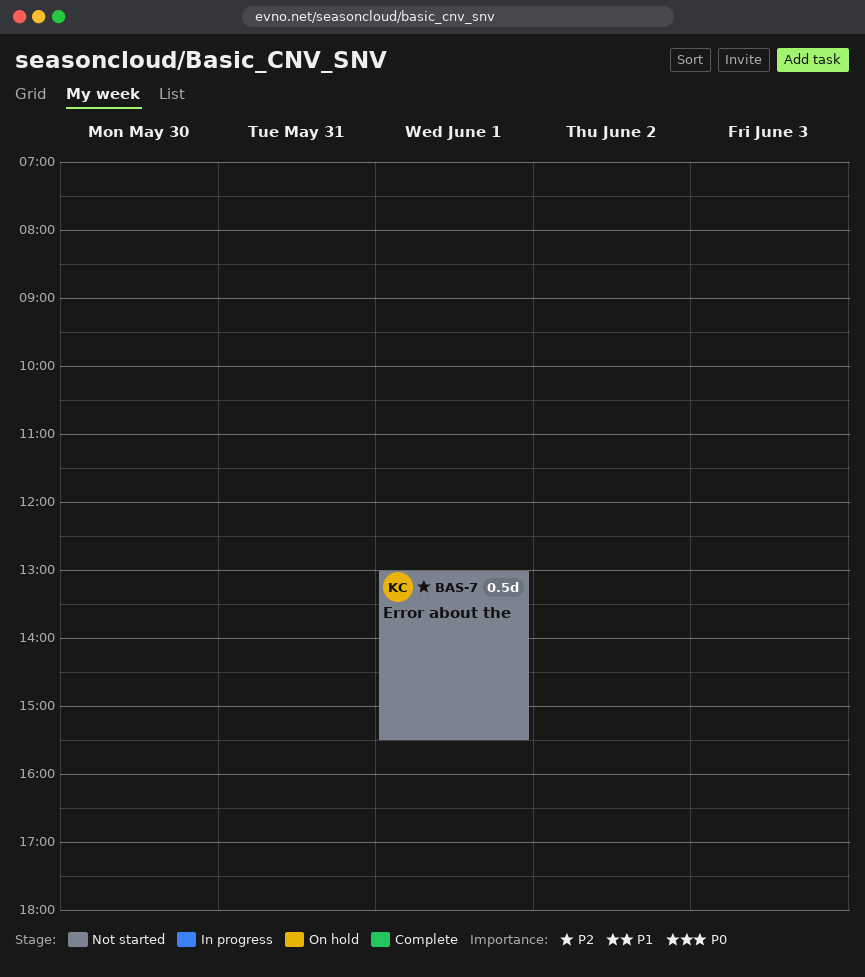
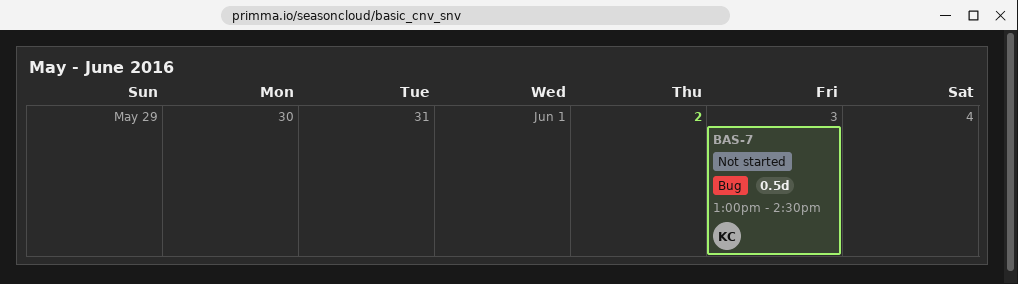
BAS-7, day: Jun 1 -> Jun 3
BAS-7, ends: 15:30 -> 14:30

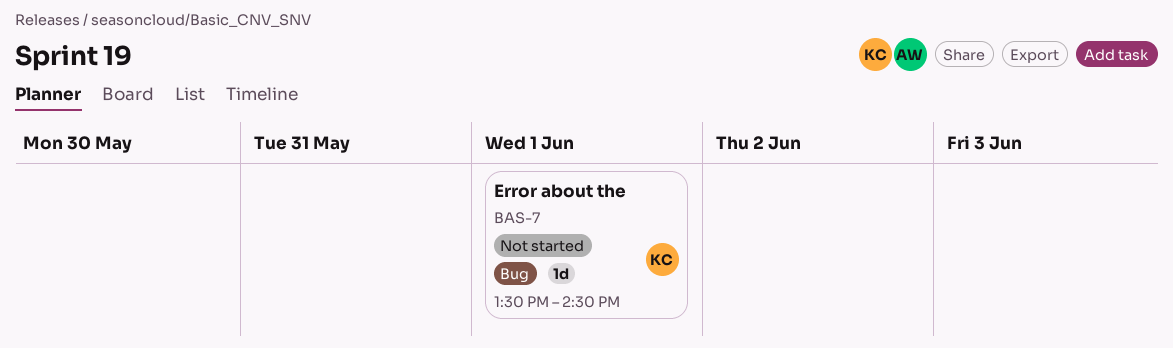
BAS-7, estimate: 0.5d -> 1d
BAS-7, day: Jun 3 -> Jun 1
BAS-7, begins: 13:00 -> 13:30

